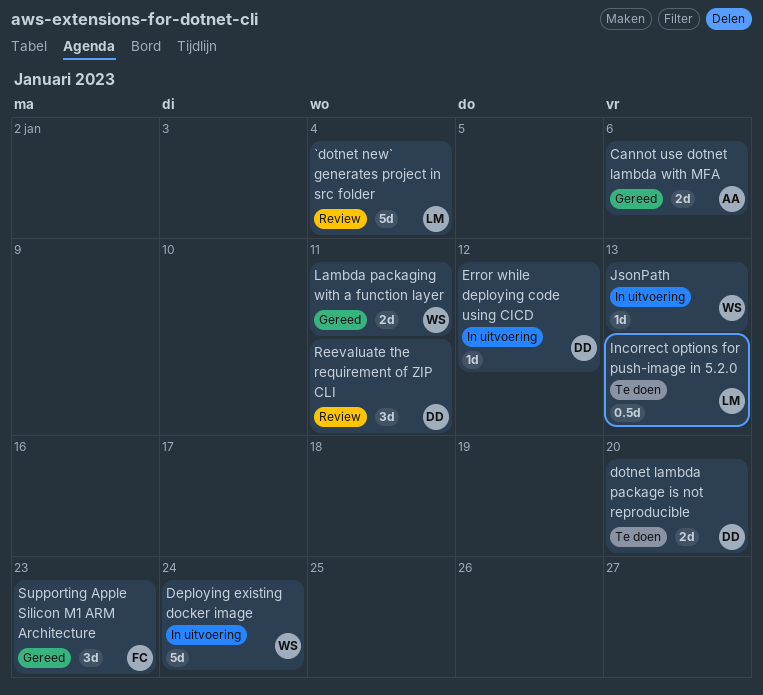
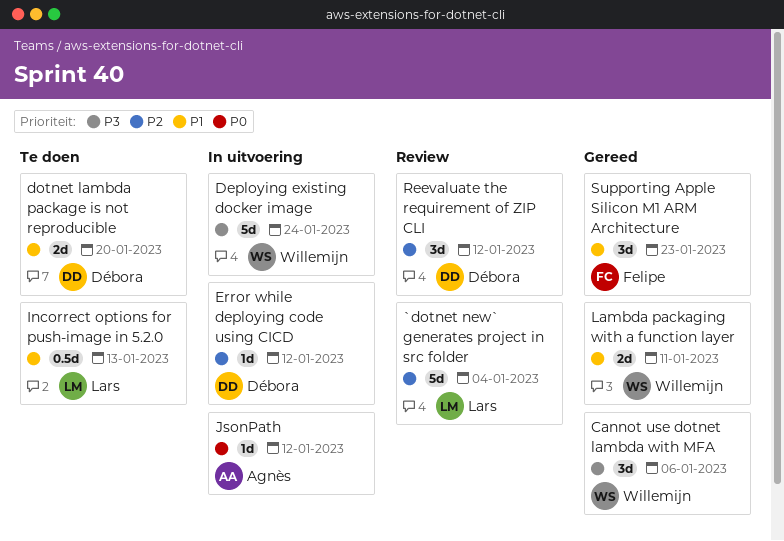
Cannot use dotnet lambda with MFA, owner: Agnès -> Willemijn
Cannot use dotnet lambda with MFA, estimate: 2d -> 3d
JsonPath, owner: Willemijn -> Agnès
JsonPath, due: Jan 13 -> Jan 12
Reevaluate the requirement of ZIP CLI, due: Jan 11 -> Jan 12

